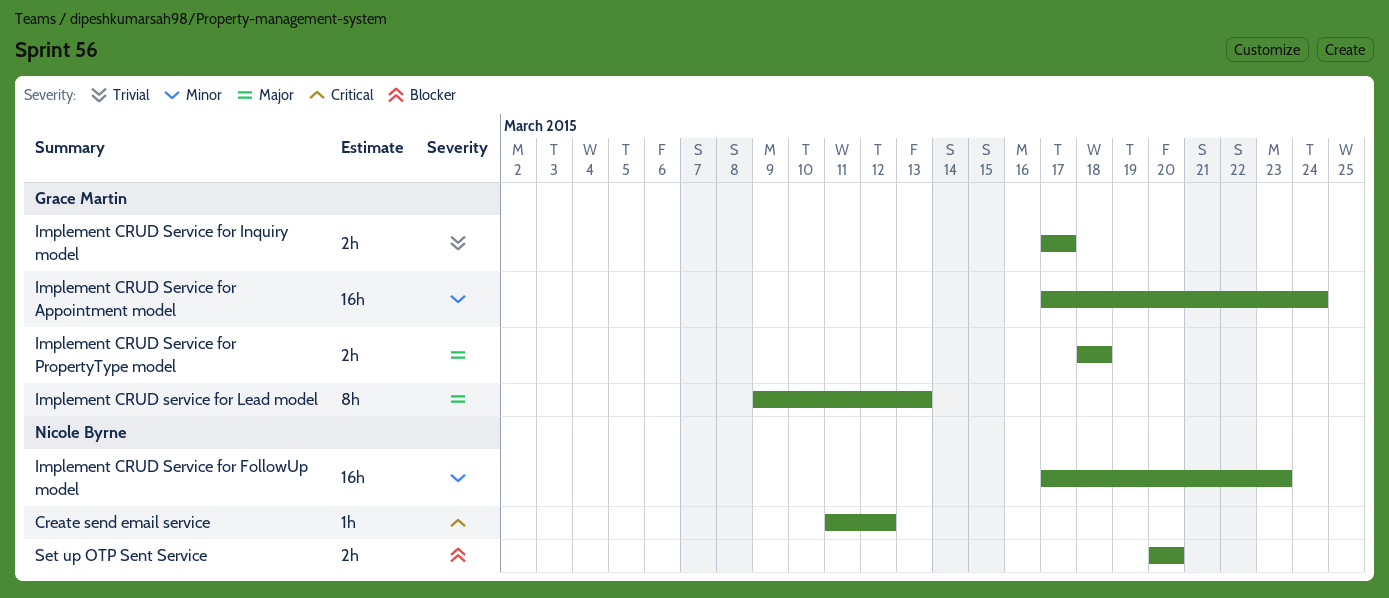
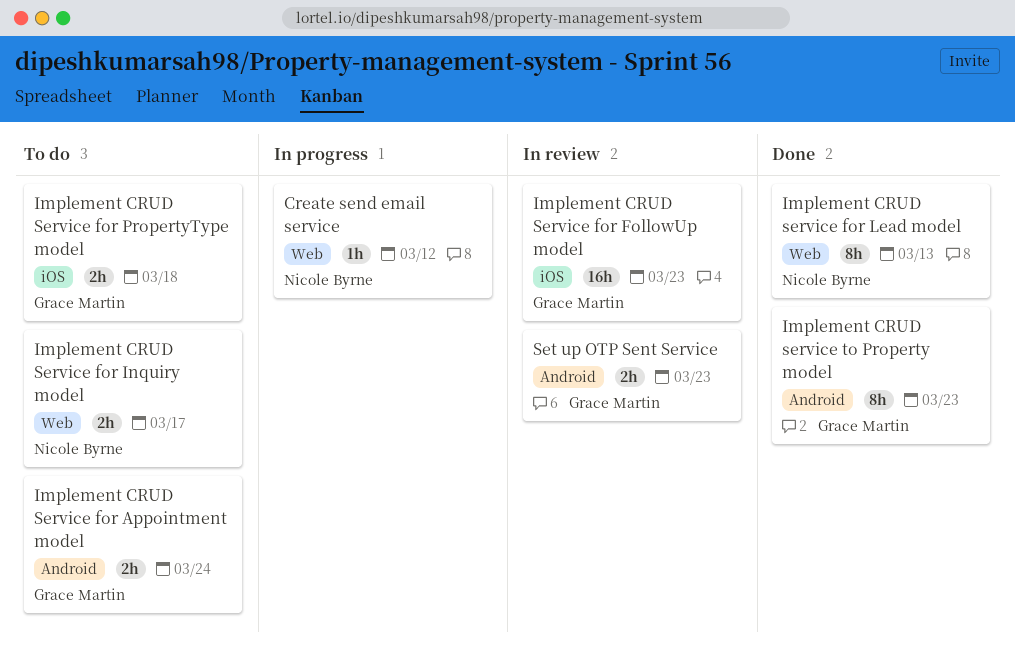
Implement CRUD Service for Appointment model, estimate: 16h -> 2h
Implement CRUD Service for FollowUp model, owner: Nicole Byrne -> Grace Martin
Implement CRUD Service for Inquiry model, owner: Grace Martin -> Nicole Byrne
Implement CRUD service for Lead model, owner: Grace Martin -> Nicole Byrne
Implement CRUD service to Property model: none -> present
Set up OTP Sent Service, owner: Nicole Byrne -> Grace Martin
Set up OTP Sent Service, due: Mar 20 -> Mar 23

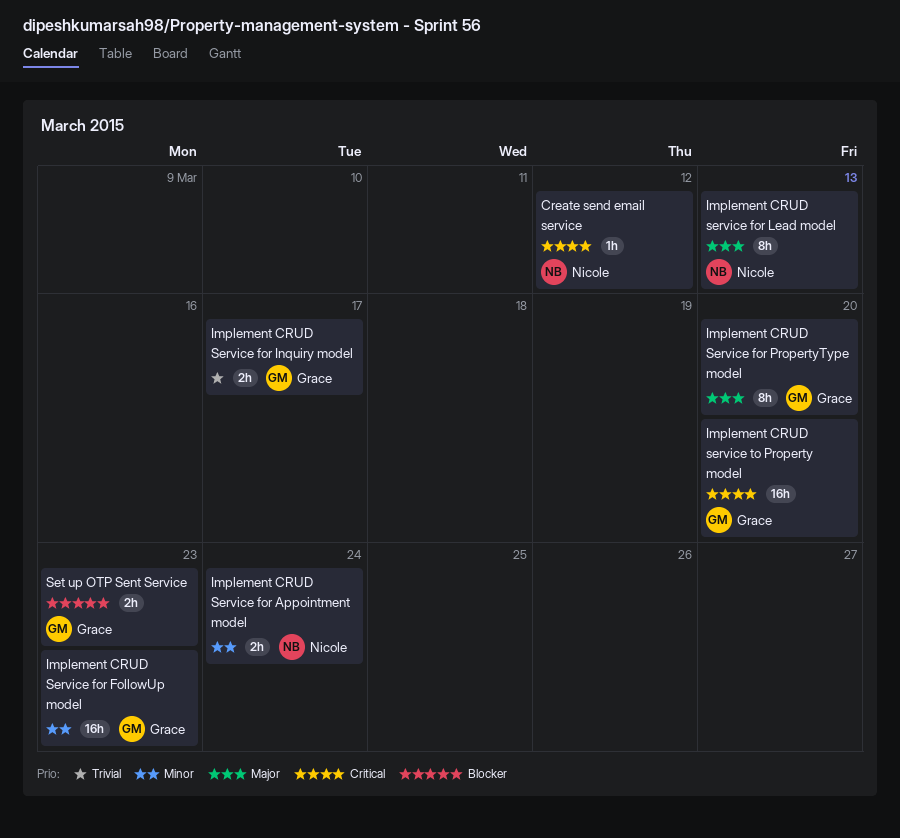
Implement CRUD Service for Appointment model, owner: Grace Martin -> Nicole Byrne
Implement CRUD Service for Inquiry model, owner: Nicole Byrne -> Grace Martin
Implement CRUD Service for PropertyType model, estimate: 2h -> 8h
Implement CRUD Service for PropertyType model, due: Mar 18 -> Mar 20
Implement CRUD service to Property model, estimate: 8h -> 16h
Implement CRUD service to Property model, due: Mar 23 -> Mar 20

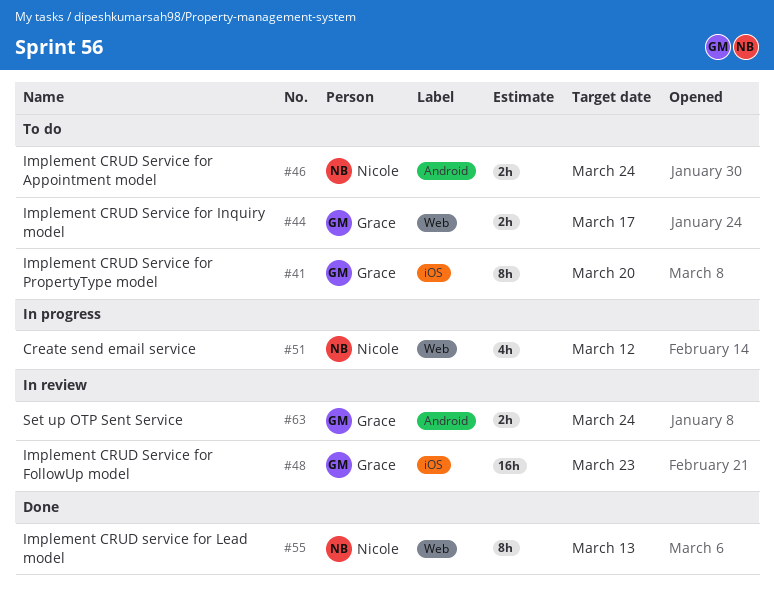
Create send email service, estimate: 1h -> 4h
Implement CRUD service to Property model: present -> none
Set up OTP Sent Service, due: Mar 23 -> Mar 24

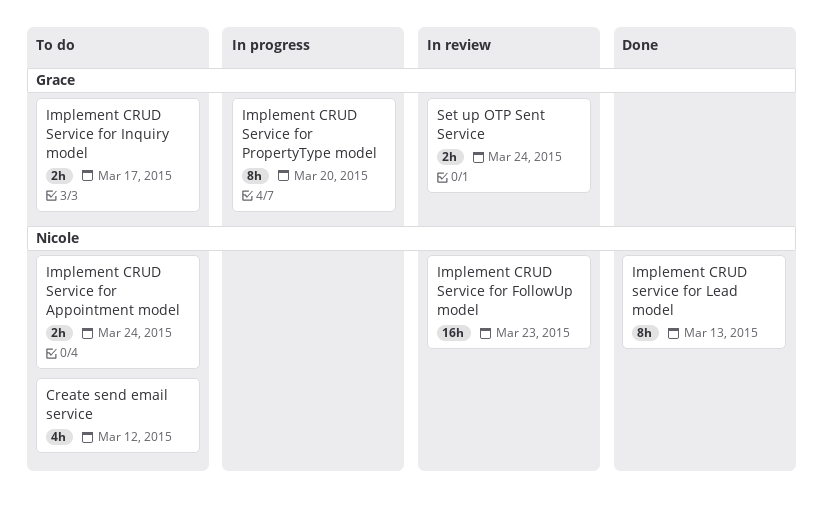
Create send email service, status: In progress -> To do
Implement CRUD Service for FollowUp model, owner: Grace -> Nicole
Implement CRUD Service for PropertyType model, status: To do -> In progress

